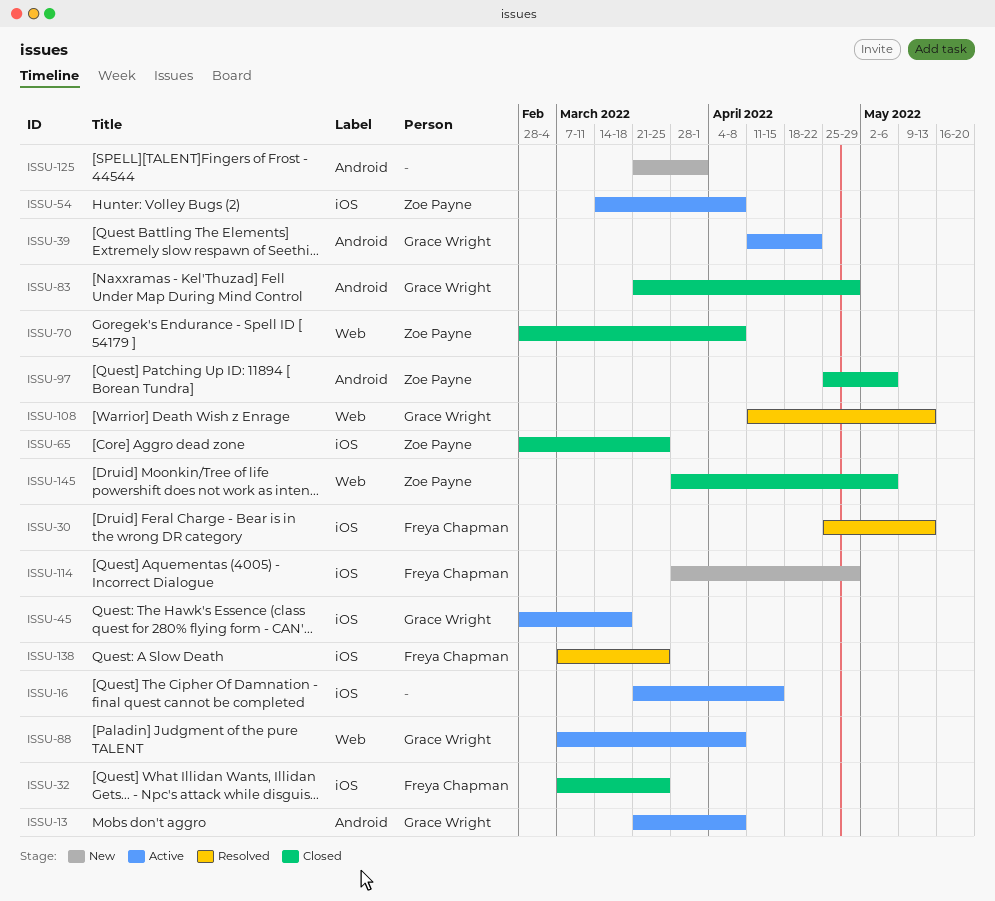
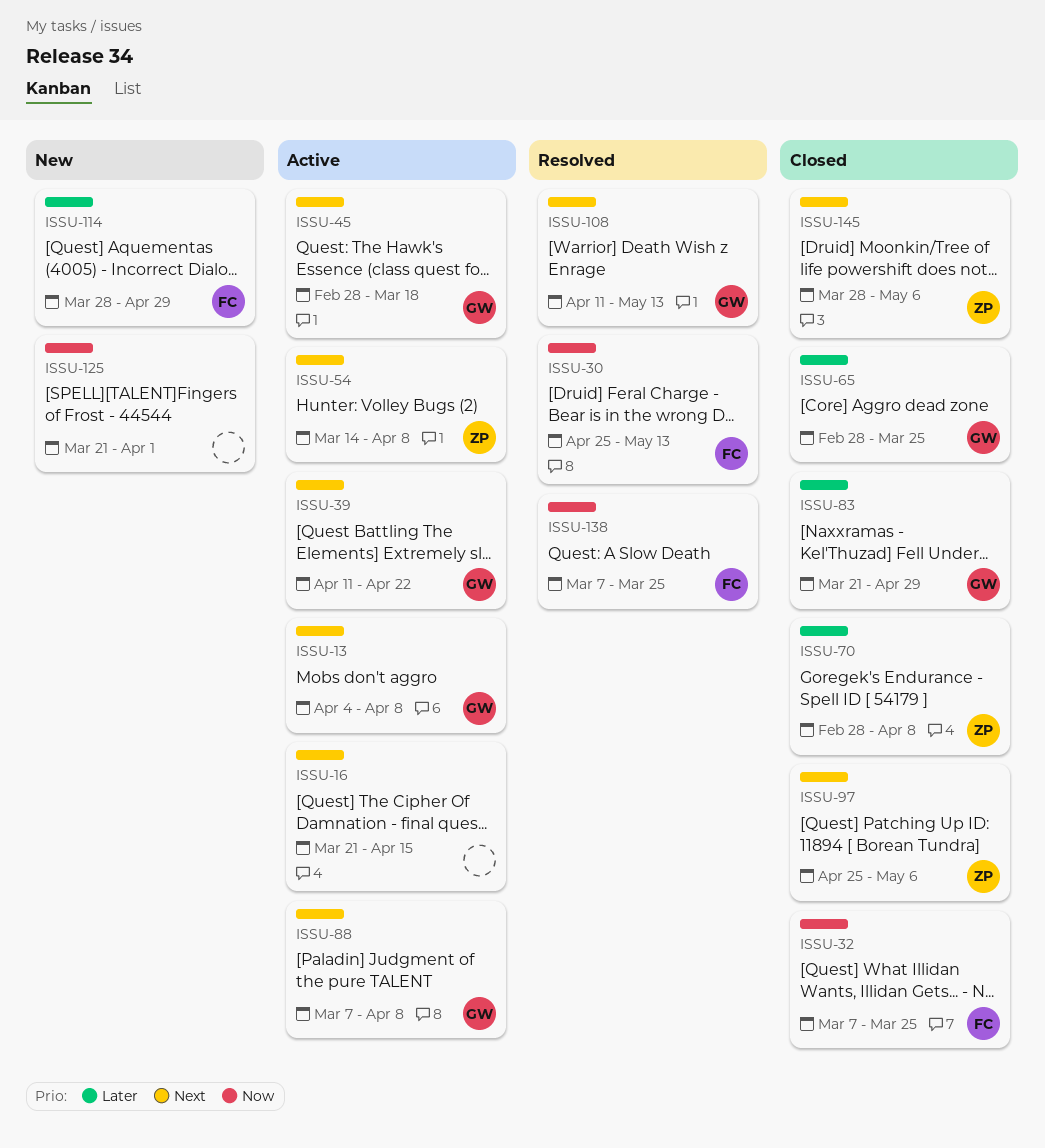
ISSU-13, start: Mar 21 -> Apr 4
ISSU-65, owner: Zoe Payne -> Grace Wright

